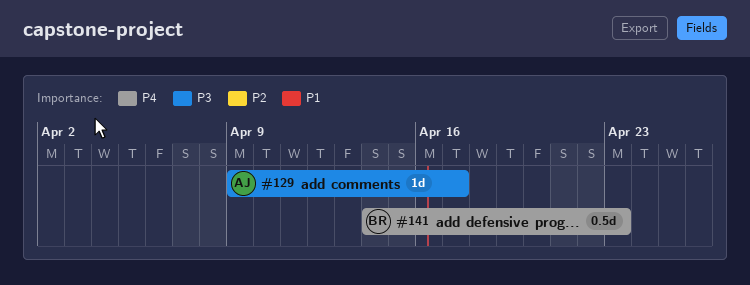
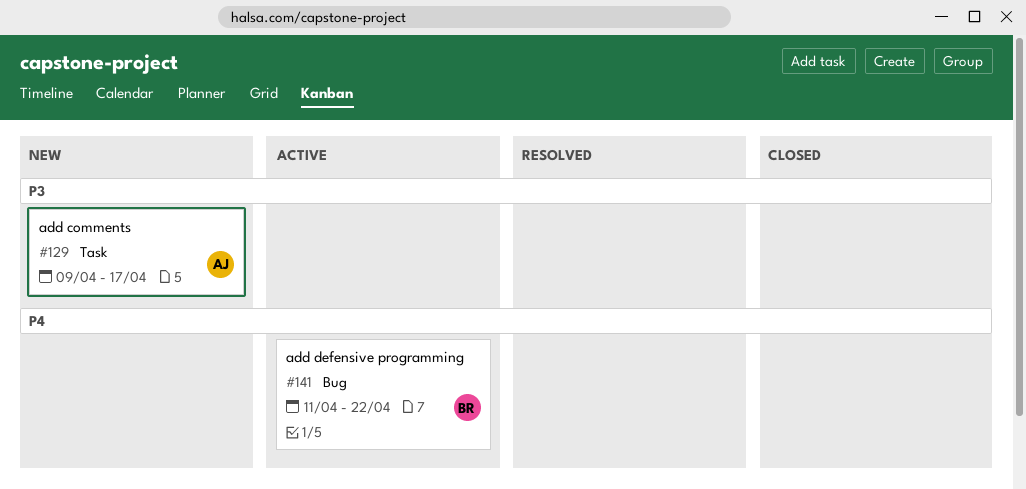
#141, start: Apr 14 -> Apr 11
#141, due: Apr 23 -> Apr 22

